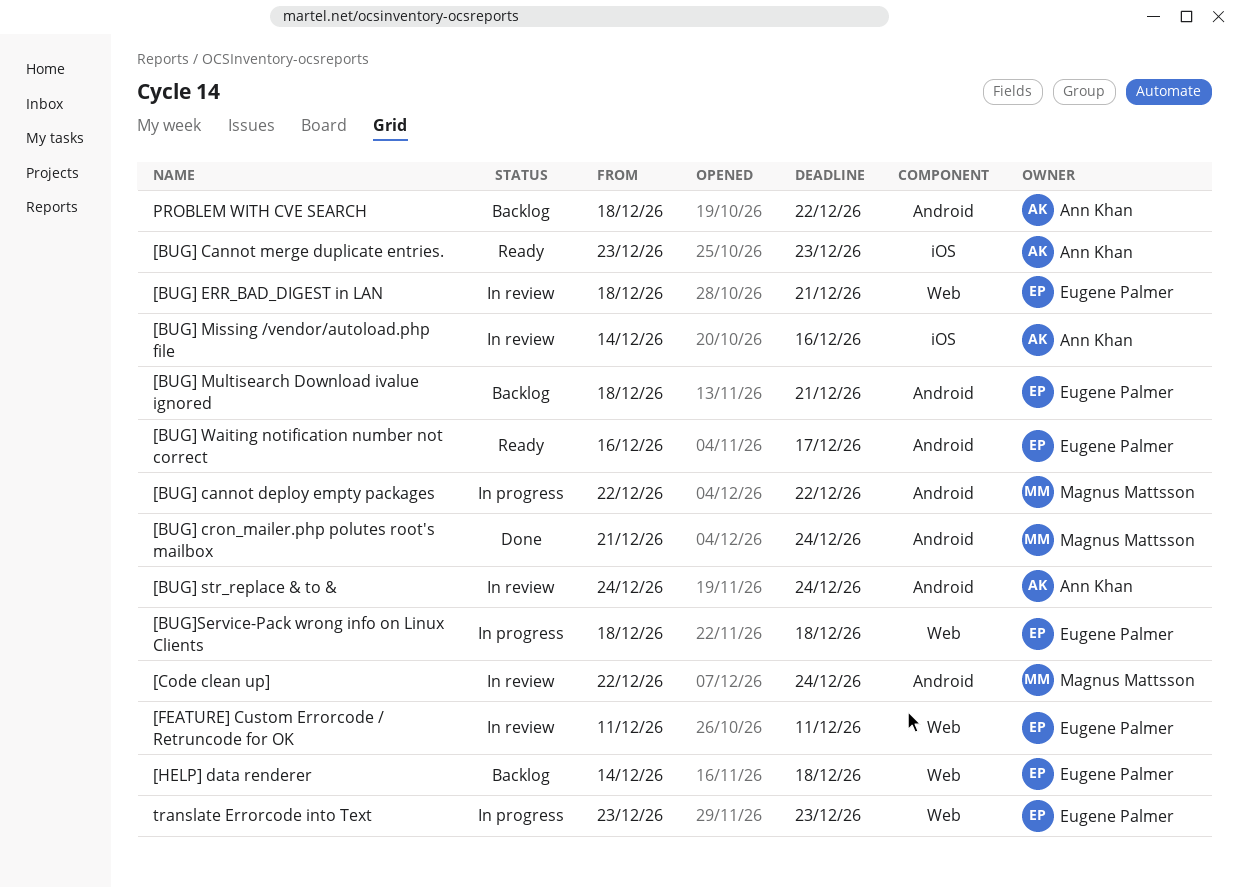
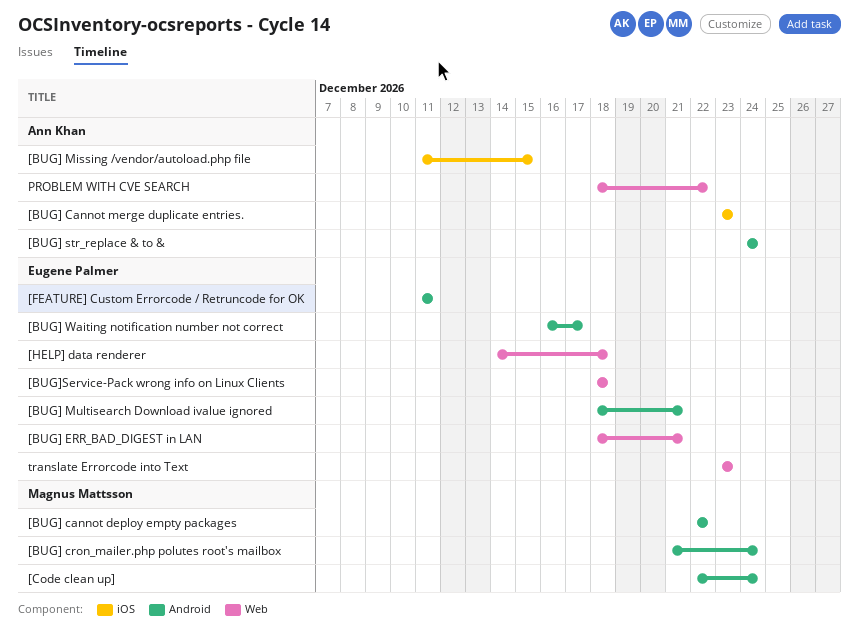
[BUG] Missing /vendor/autoload.php file, start: Dec 14 -> Dec 11
[BUG] Missing /vendor/autoload.php file, due: Dec 16 -> Dec 15
[FEATURE] Custom Errorcode / Retruncode for OK, label: Web -> Android
PROBLEM WITH CVE SEARCH, label: Android -> Web

